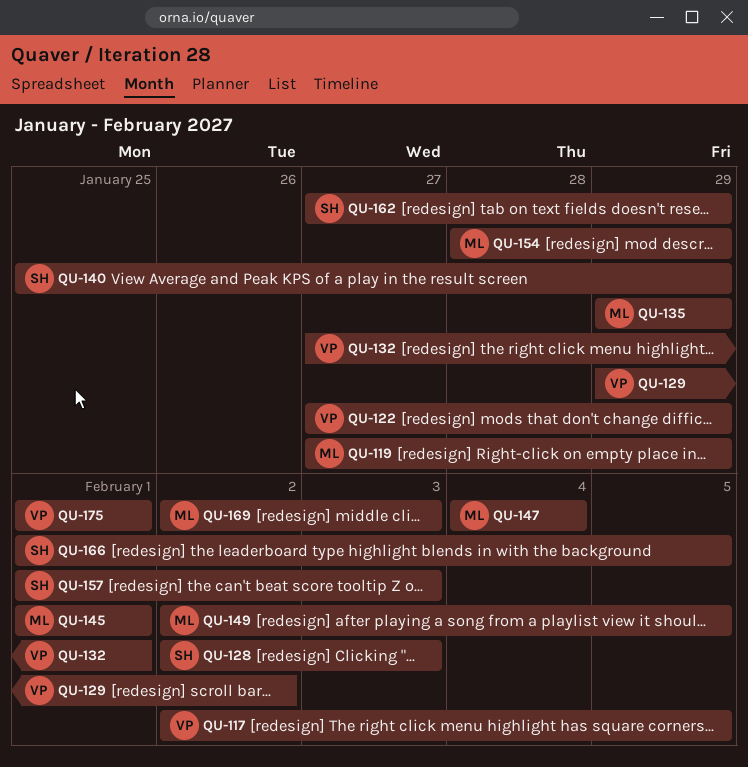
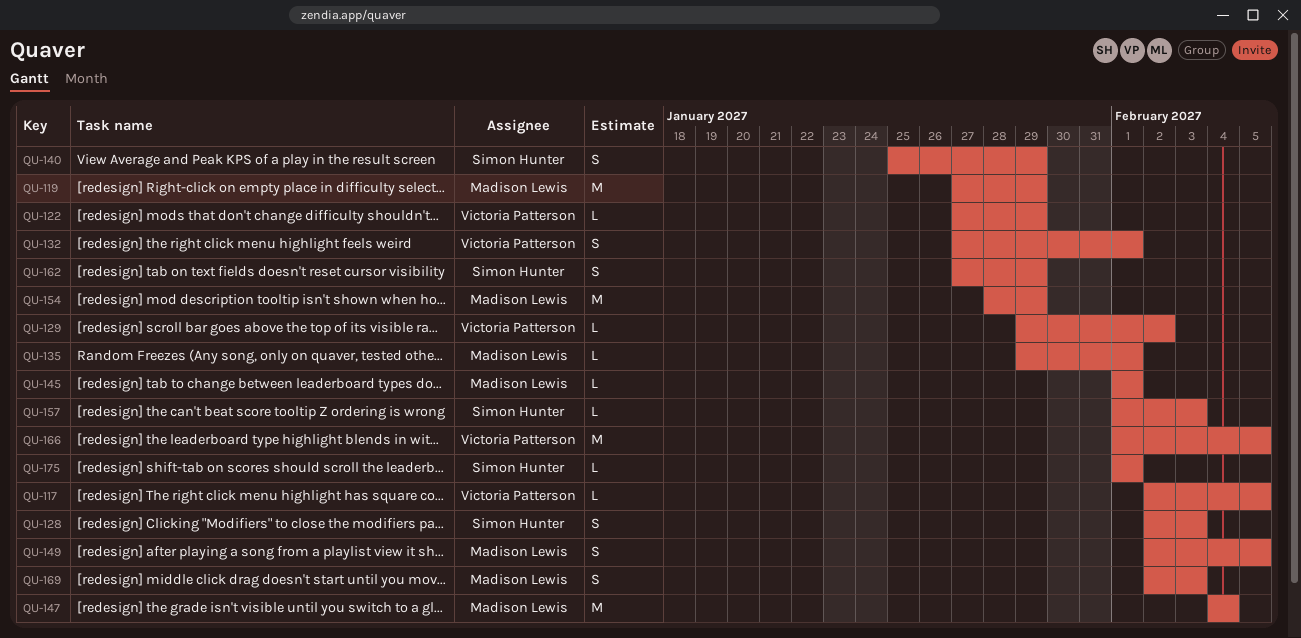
QU-135, due: Jan 29 -> Feb 1
QU-166, owner: Simon Hunter -> Victoria Patterson
QU-175, owner: Victoria Patterson -> Simon Hunter

